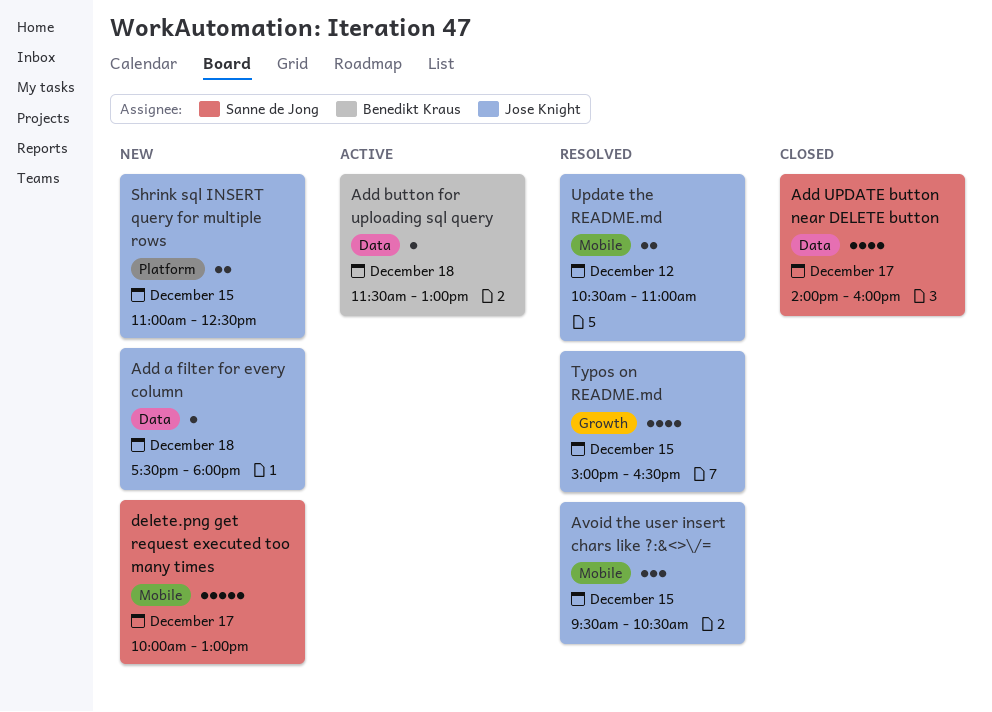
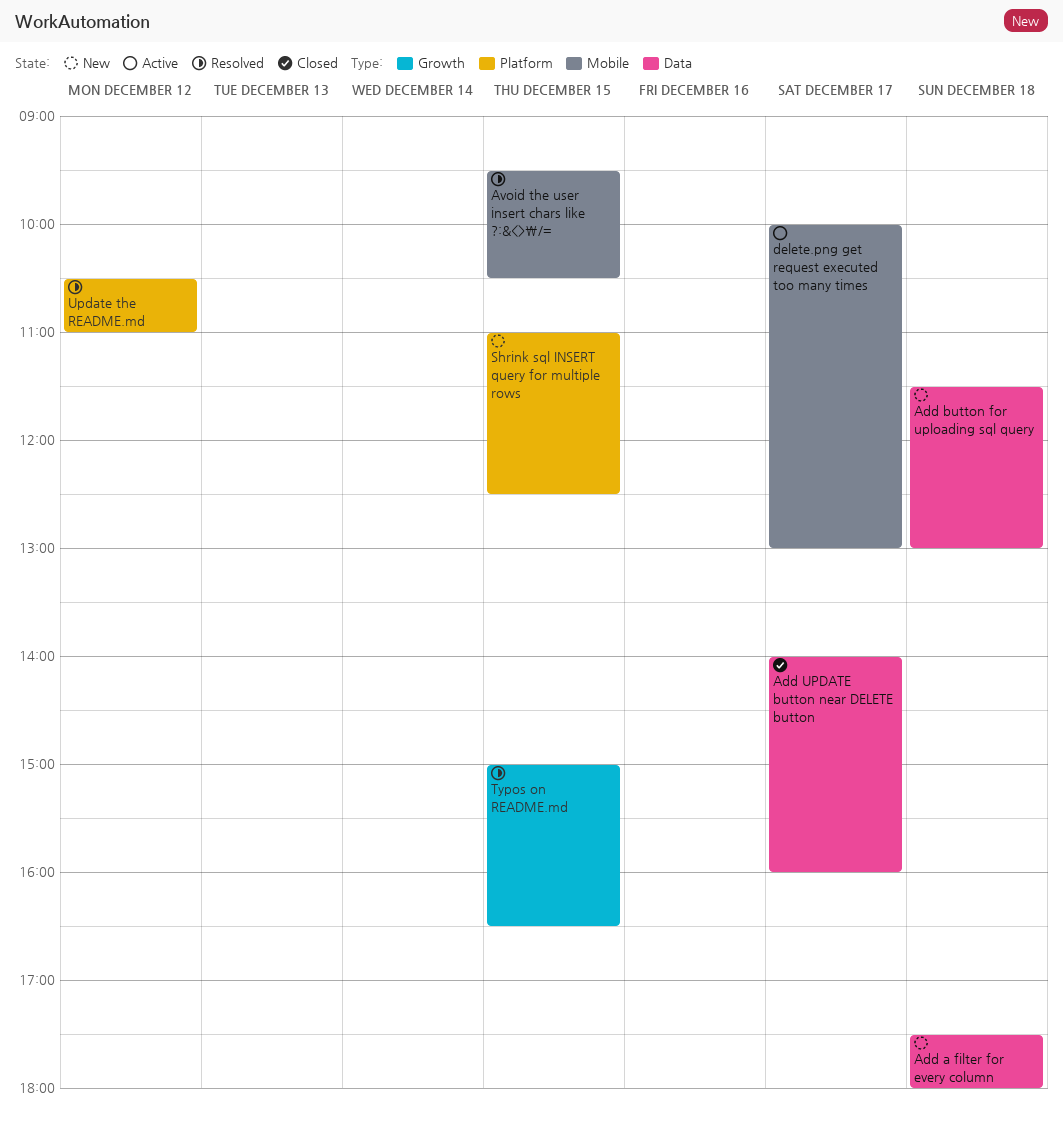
Add button for uploading sql query, status: Active -> New
delete.png get request executed too many times, status: New -> Active
Update the README.md, label: Mobile -> Platform

